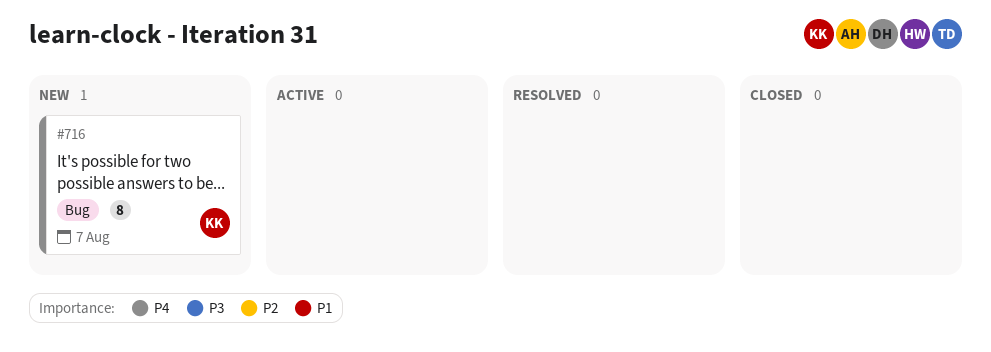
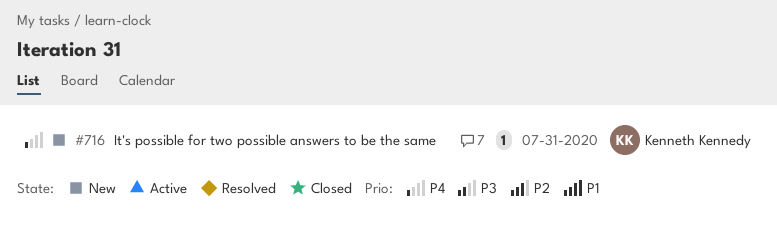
#716, estimate: 8 -> 1
#716, due: Aug 7 -> Jul 31

